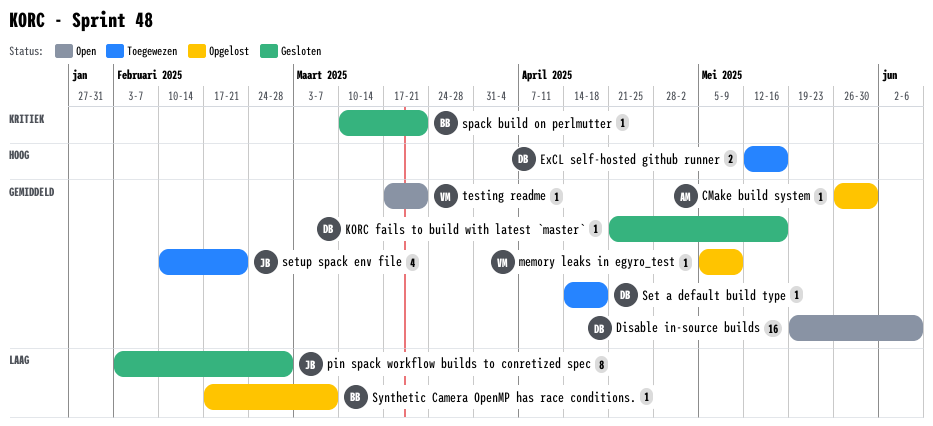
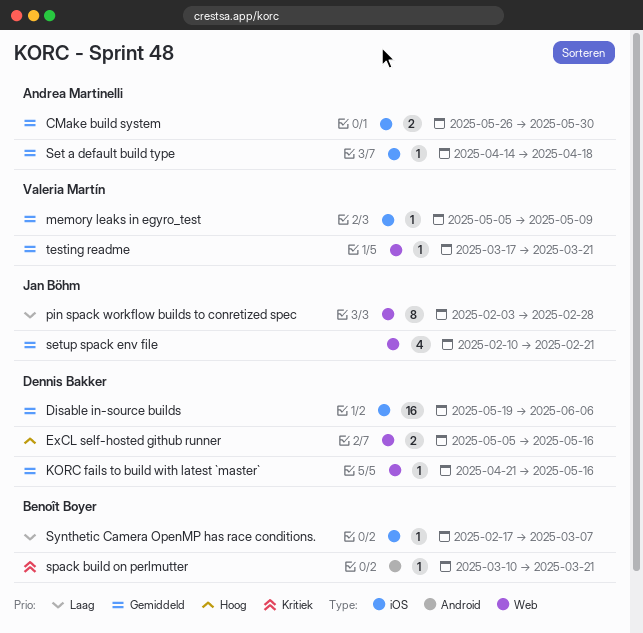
CMake build system, estimate: 1 -> 2
ExCL self-hosted github runner, start: May 12 -> May 5
Set a default build type, owner: Dennis Bakker -> Andrea Martinelli

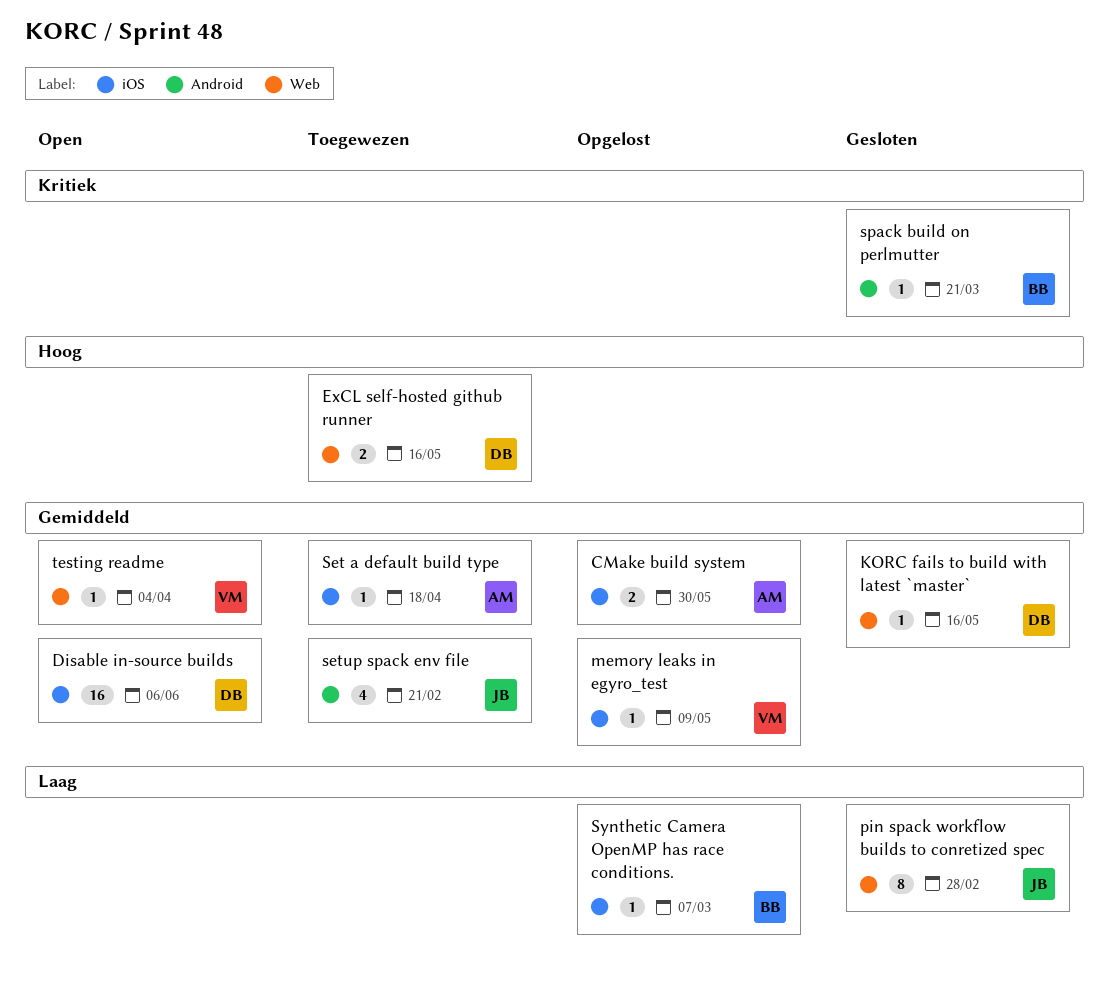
setup spack env file, label: Web -> Android
testing readme, due: Mar 21 -> Apr 4

